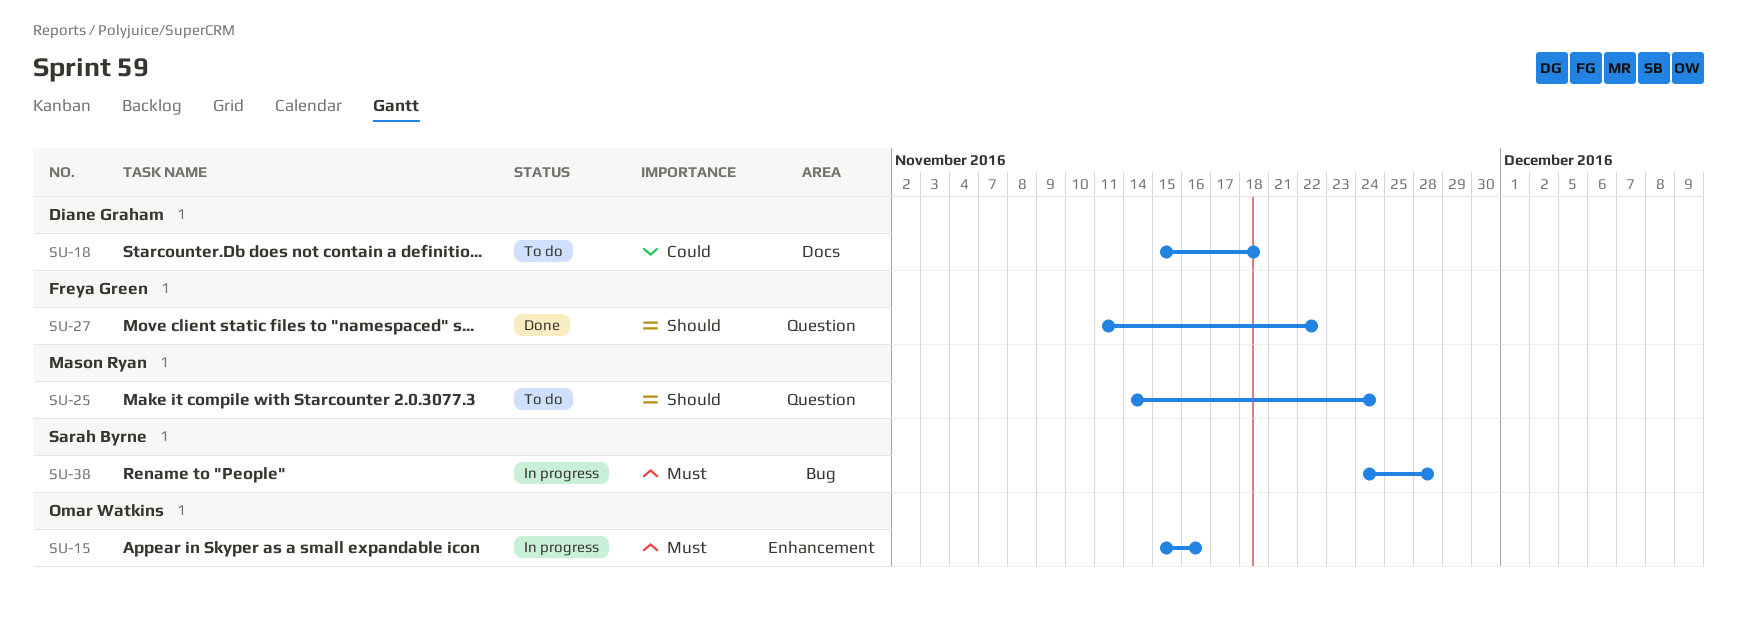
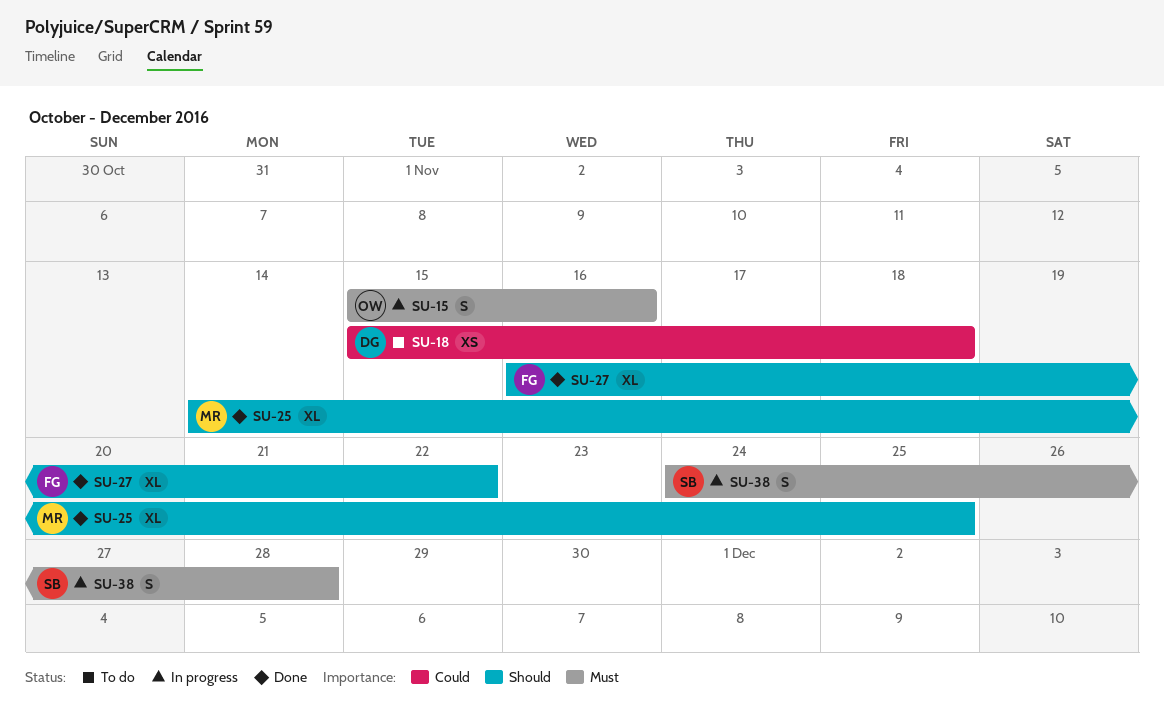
SU-25, status: To do -> Done
SU-25, due: Nov 24 -> Nov 25
SU-27, start: Nov 11 -> Nov 16

